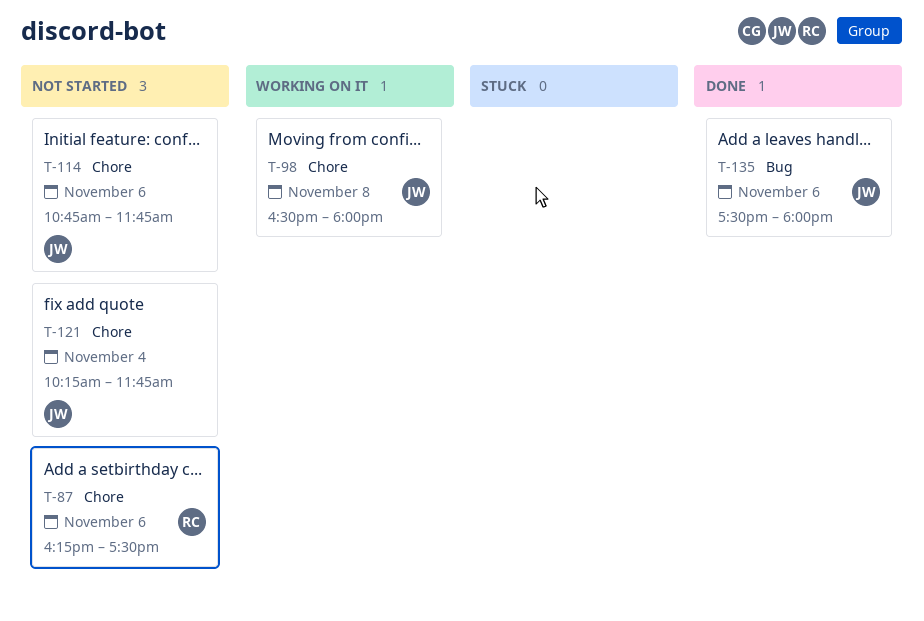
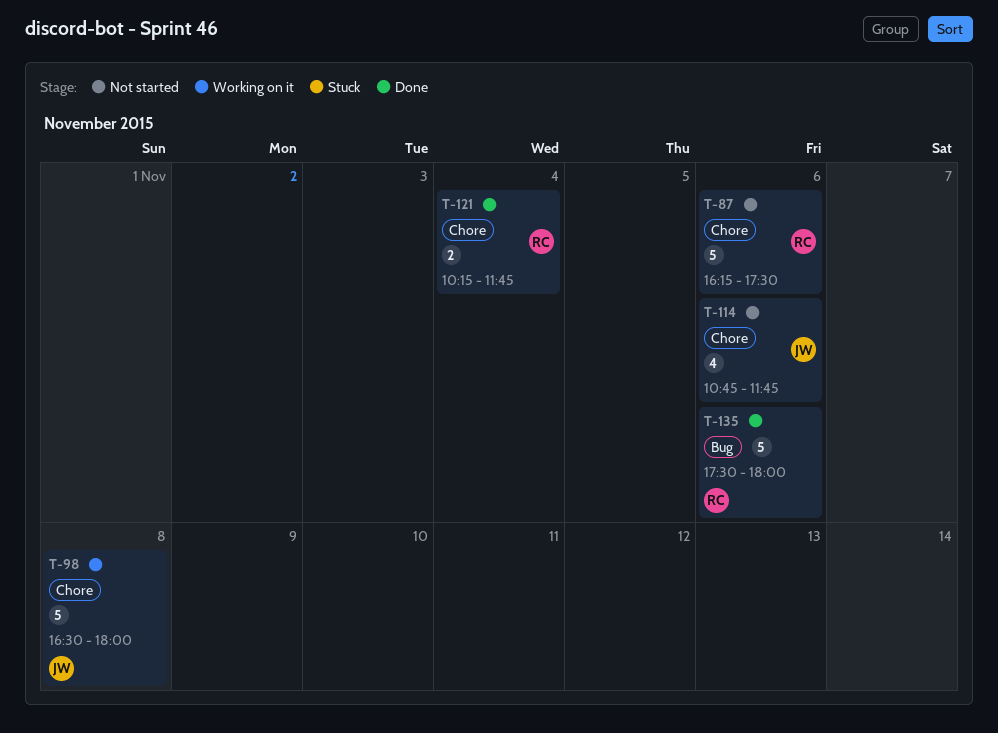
T-121, status: Not started -> Done
T-121, owner: JW -> RC
T-135, owner: JW -> RC

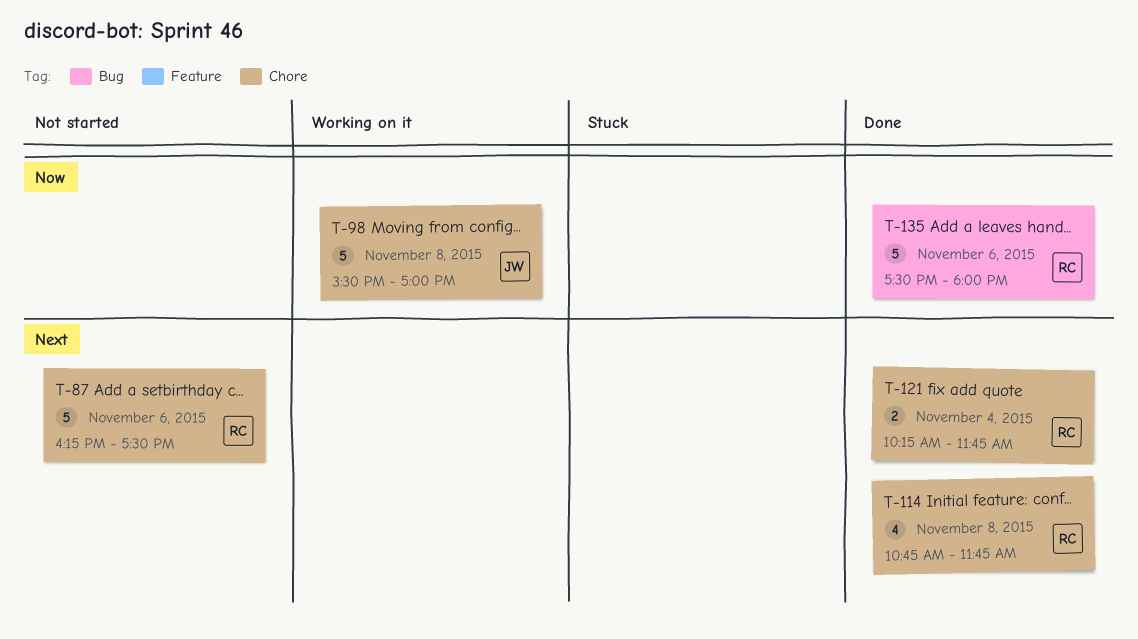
T-98, begins: 16:30 -> 15:30
T-98, ends: 18:00 -> 17:00
T-114, status: Not started -> Done
T-114, owner: JW -> RC
T-114, day: Nov 6 -> Nov 8

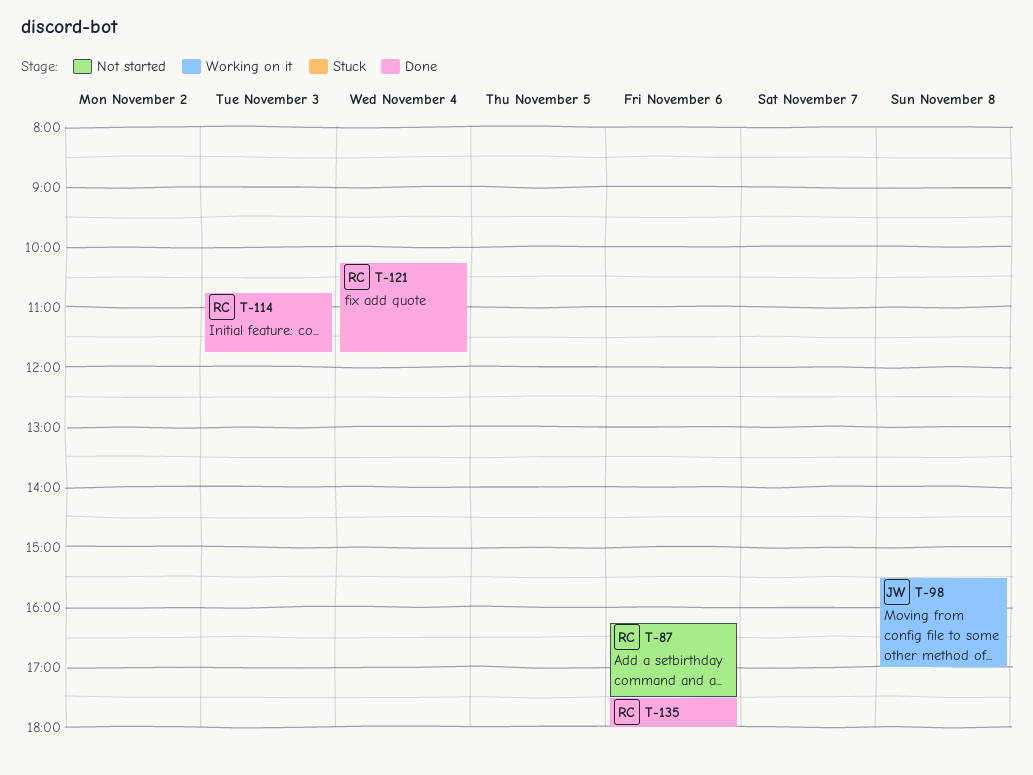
T-114, day: Nov 8 -> Nov 3

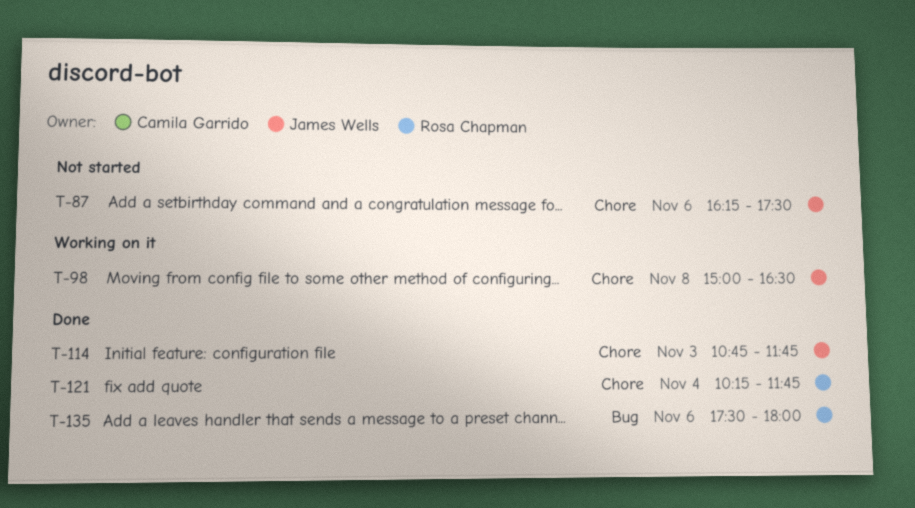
T-87, owner: Rosa Chapman -> James Wells
T-98, begins: 15:30 -> 15:00
T-98, ends: 17:00 -> 16:30
T-114, owner: Rosa Chapman -> James Wells

